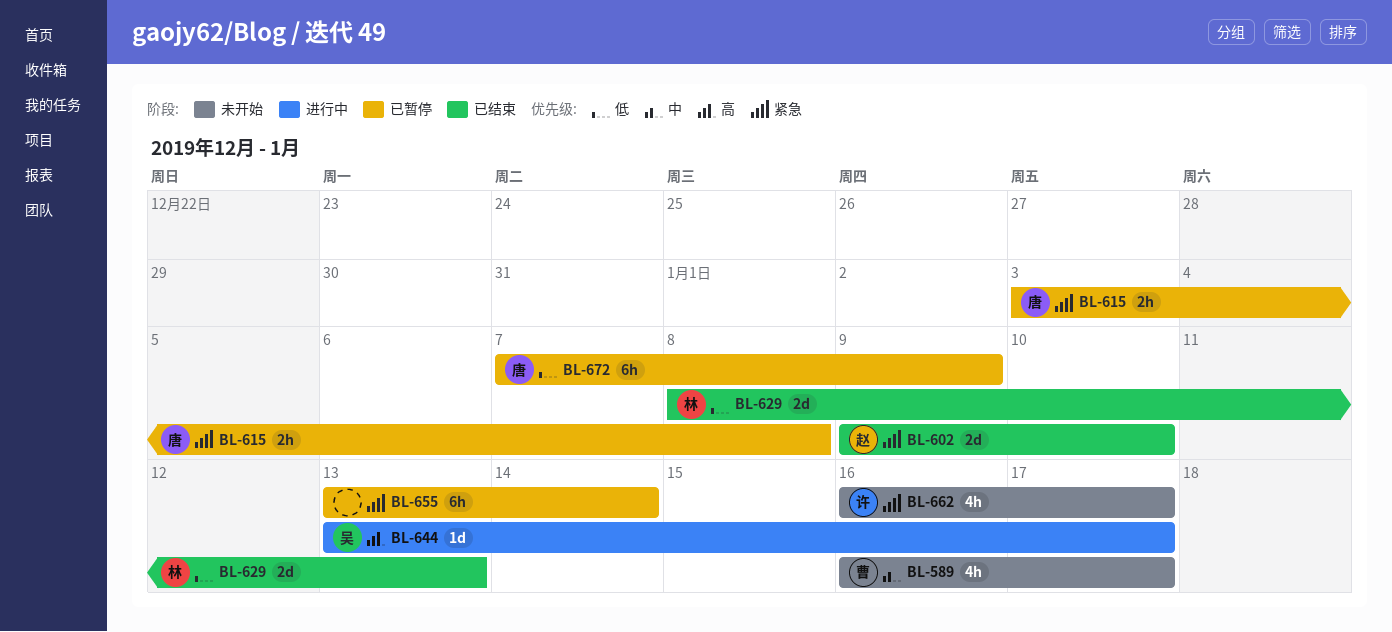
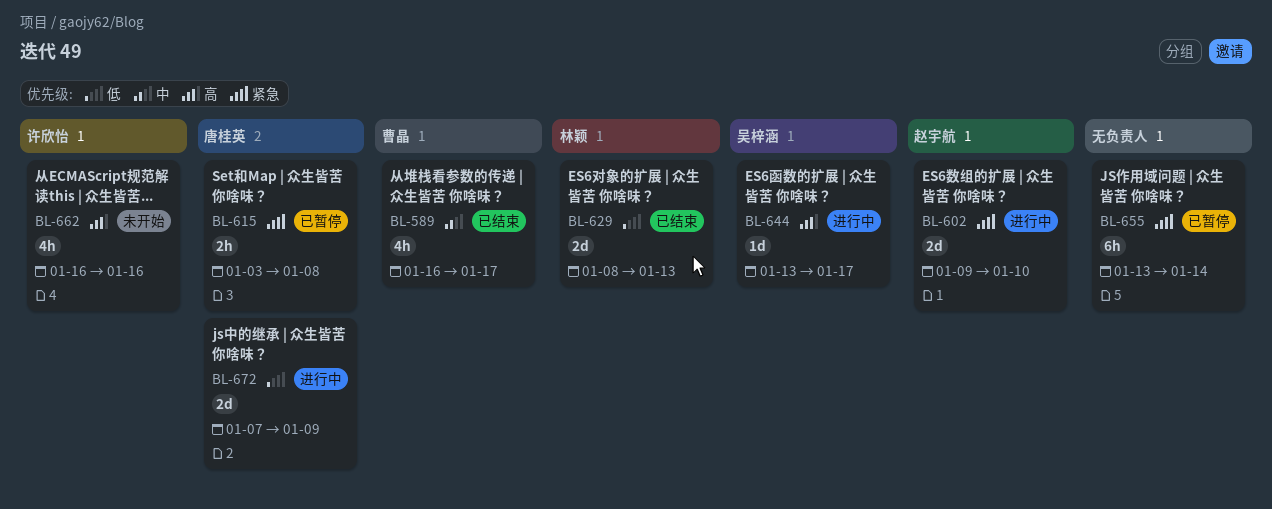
BL-589, status: 未开始 -> 已结束
BL-602, status: 已结束 -> 进行中
BL-662, priority: 紧急 -> 高
BL-662, due: Jan 17 -> Jan 16
BL-672, status: 已暂停 -> 进行中
BL-672, estimate: 6h -> 2d

